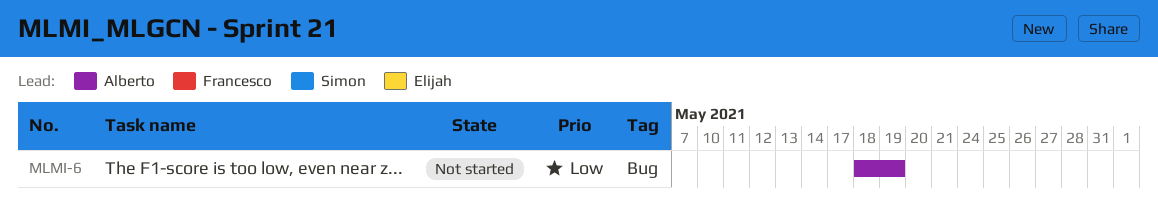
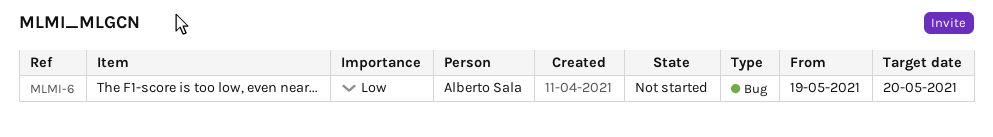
MLMI-6, start: May 18 -> May 19
MLMI-6, due: May 19 -> May 20

